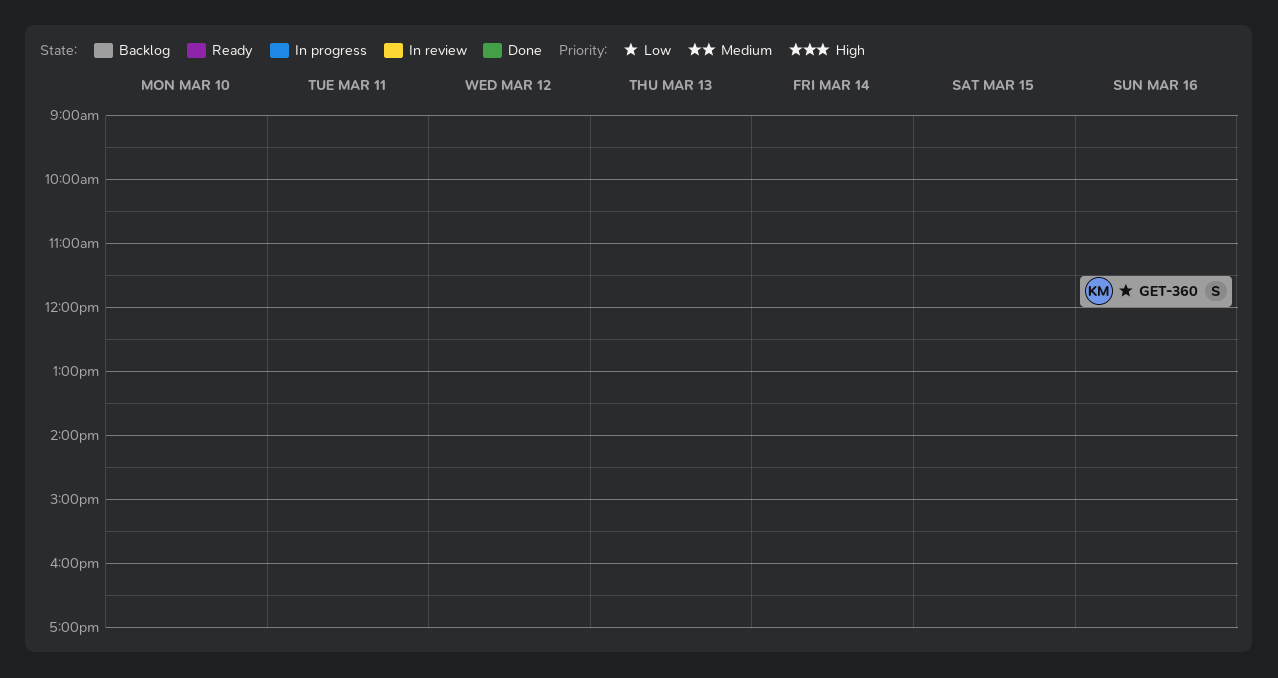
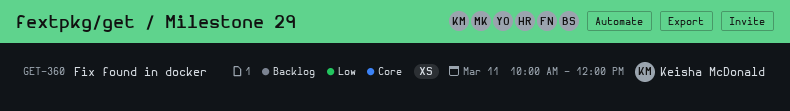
GET-360, estimate: S -> XS
GET-360, day: Mar 16 -> Mar 11
GET-360, begins: 11:30 -> 10:00

